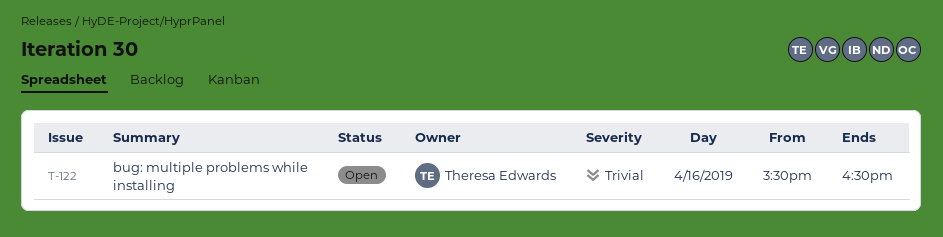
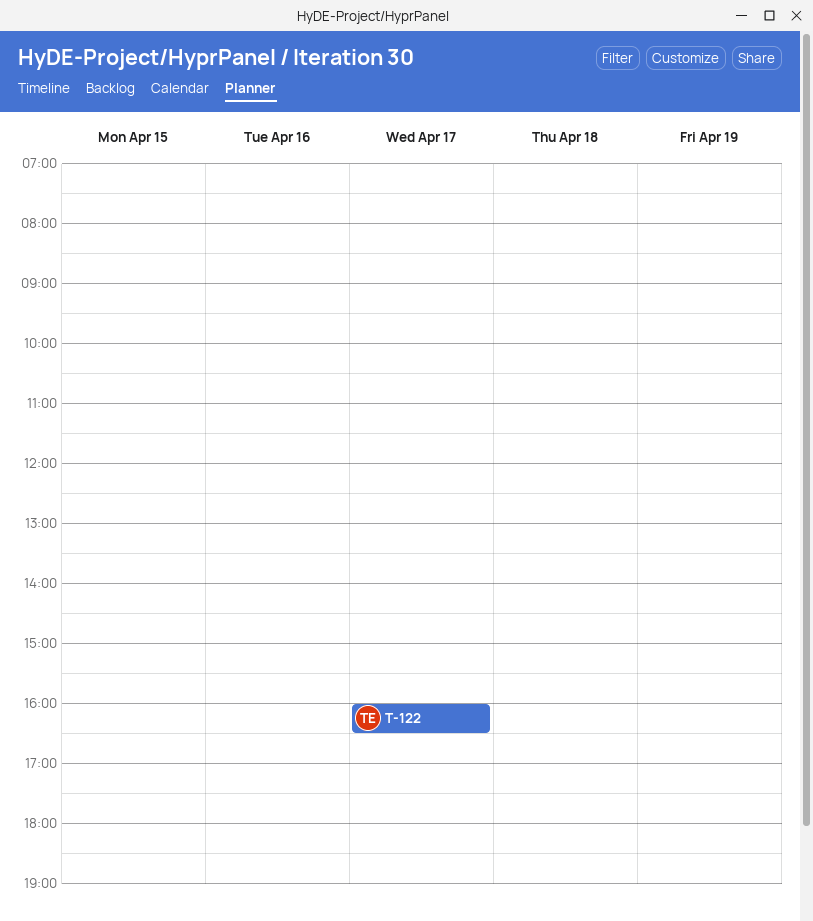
T-122, day: Apr 16 -> Apr 17
T-122, begins: 15:30 -> 16:00

